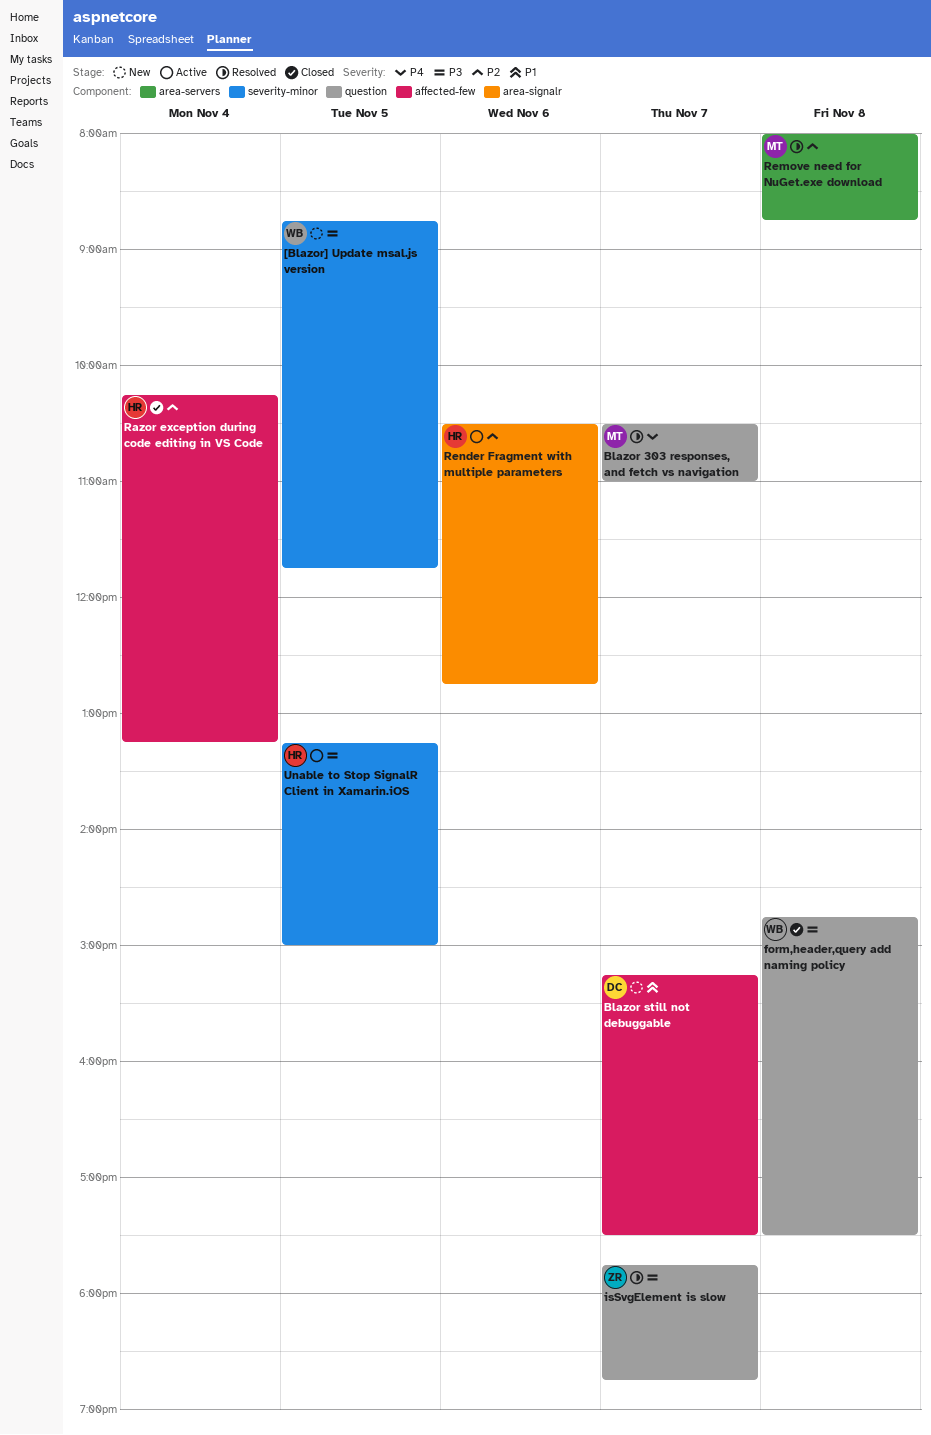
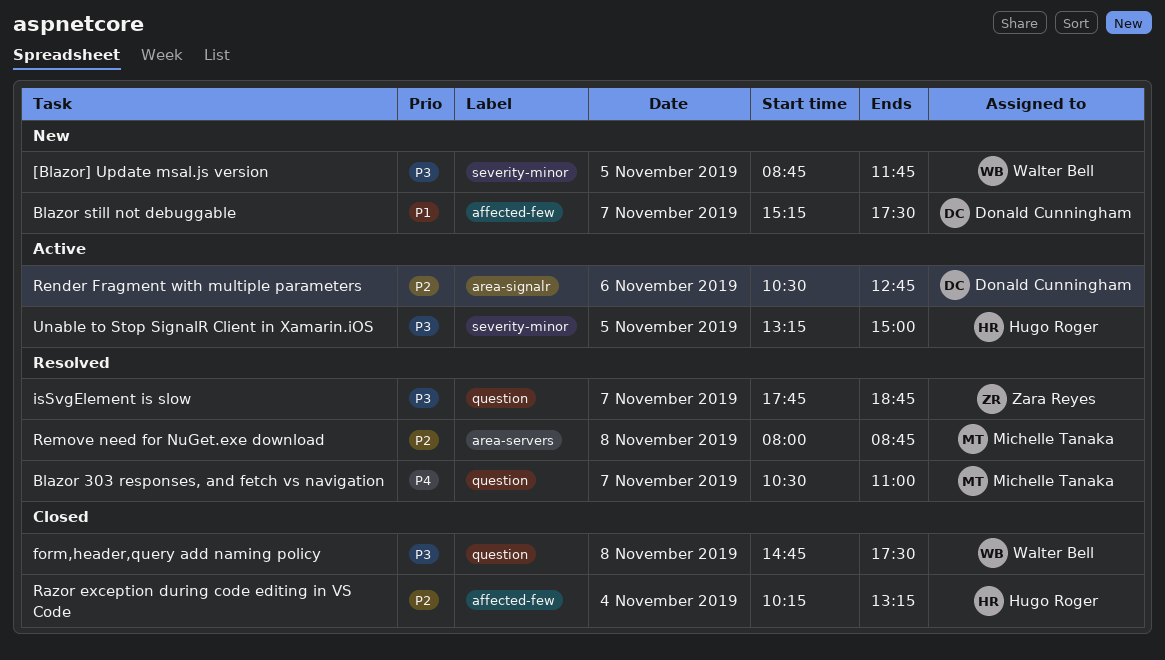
Render Fragment with multiple parameters, owner: Hugo Roger -> Donald Cunningham

